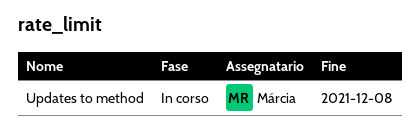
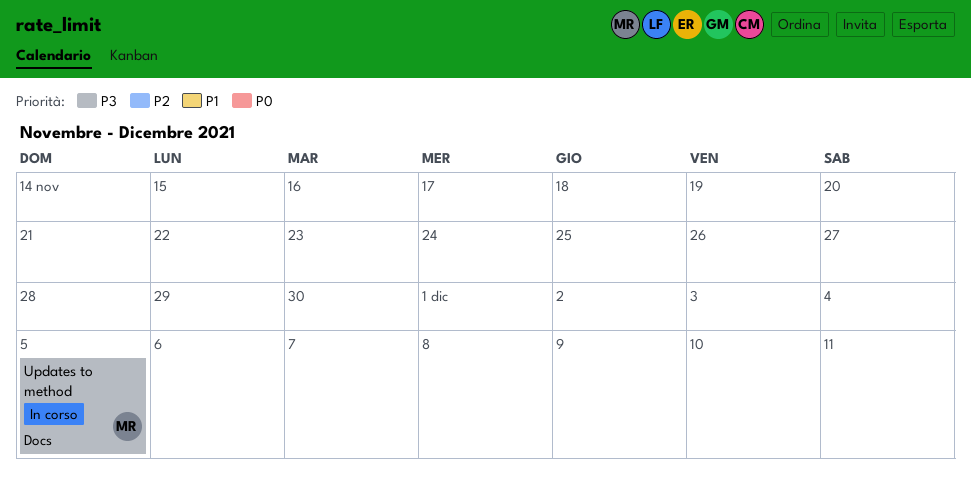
Updates to method, due: Dec 8 -> Dec 5

